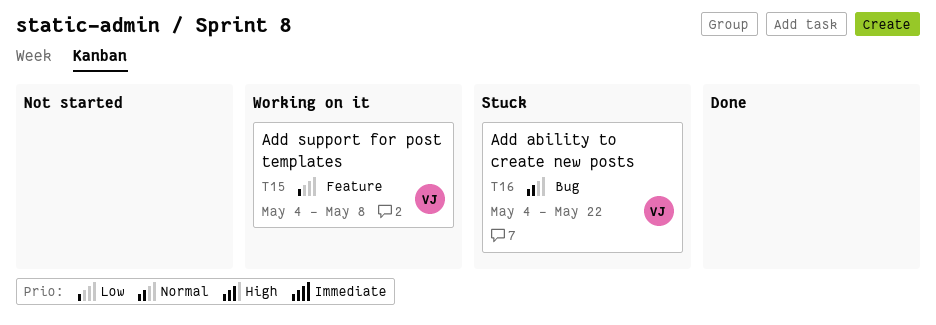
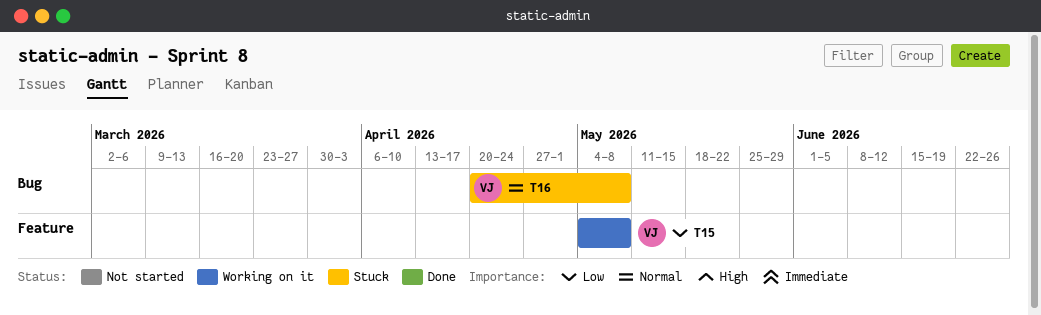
T16, start: May 4 -> Apr 20
T16, due: May 22 -> May 8

